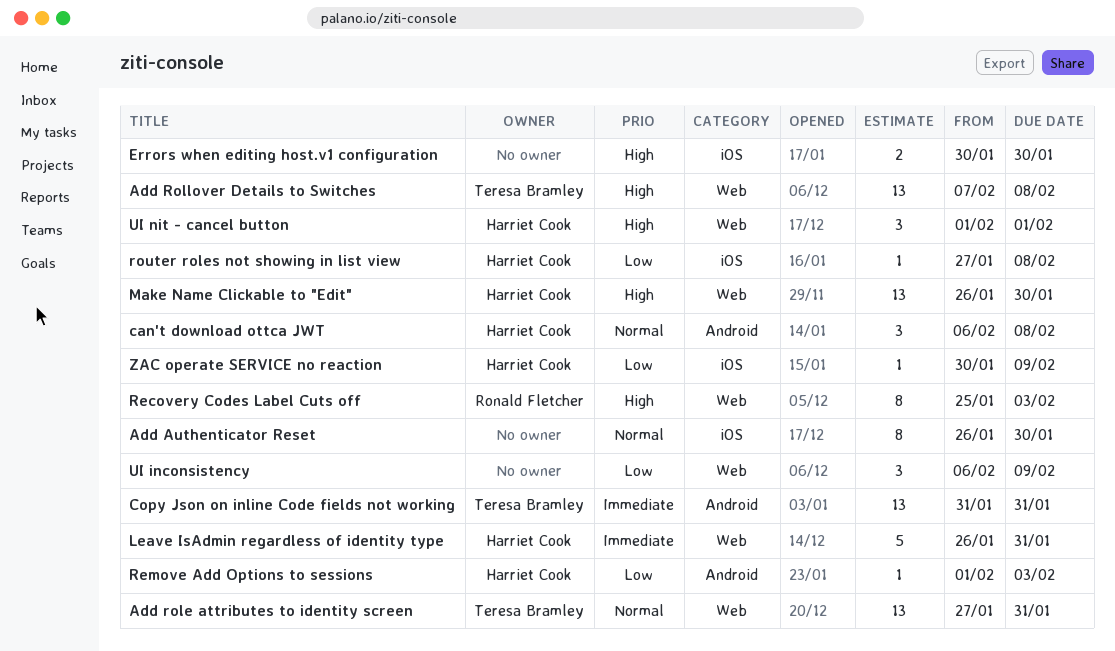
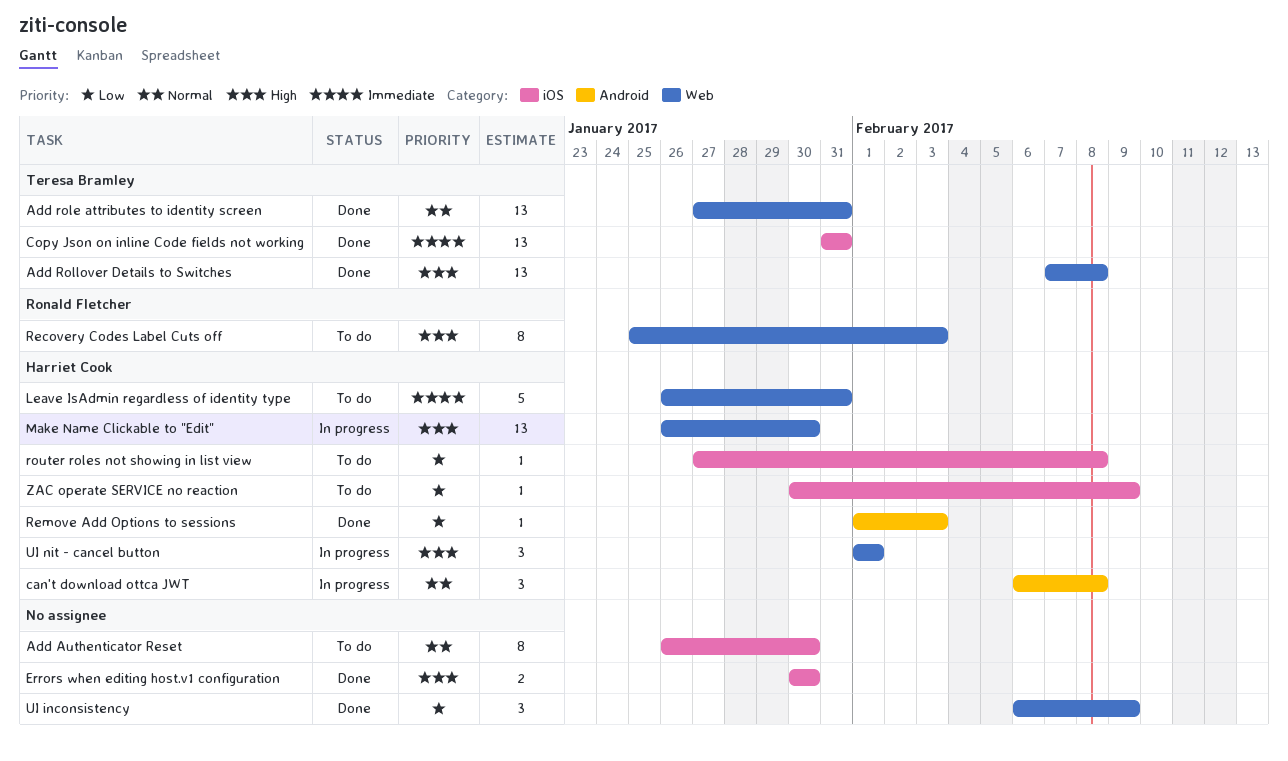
Copy Json on inline Code fields not working, label: Android -> iOS

